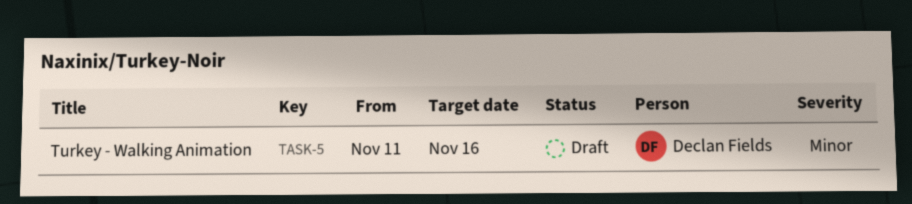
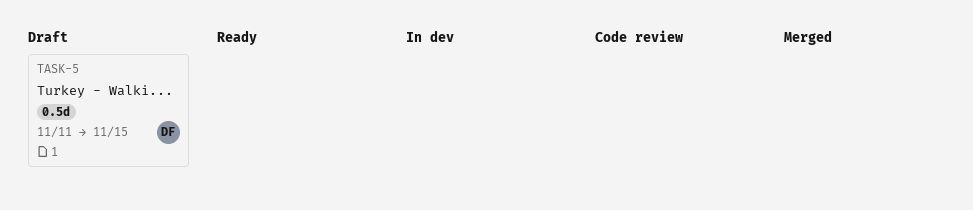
TASK-5, due: Nov 16 -> Nov 15

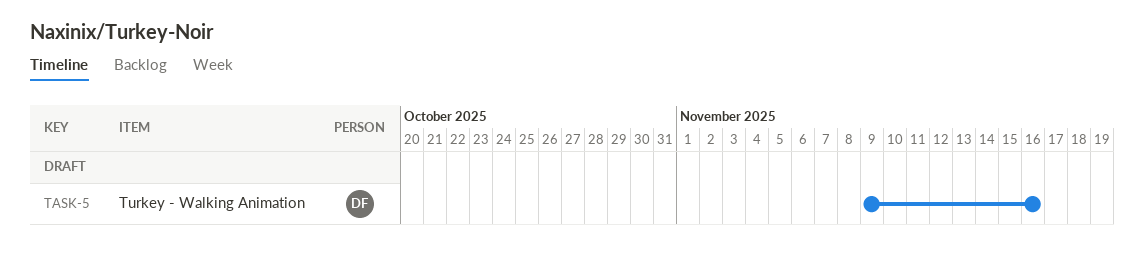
TASK-5, start: Nov 11 -> Nov 9
TASK-5, due: Nov 15 -> Nov 16

